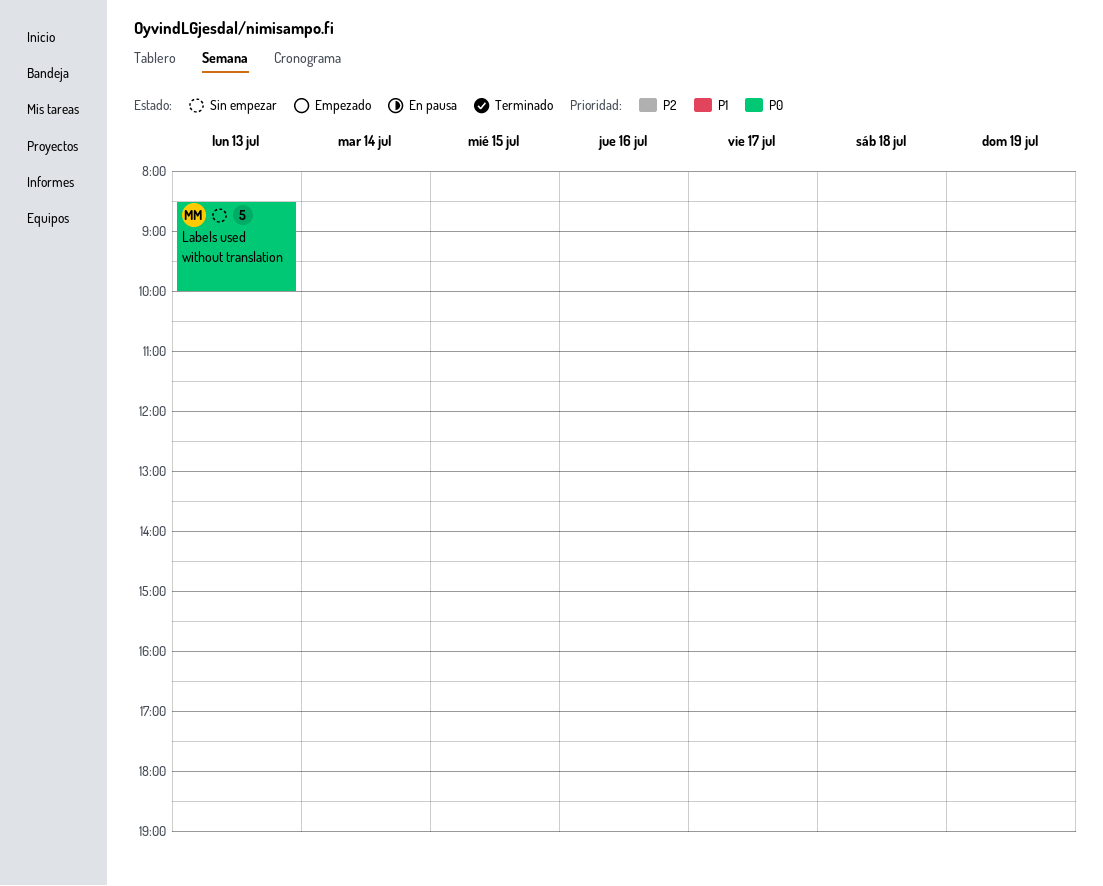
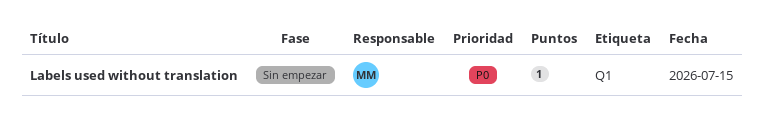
Labels used without translation, estimate: 5 -> 1
Labels used without translation, day: Jul 13 -> Jul 15

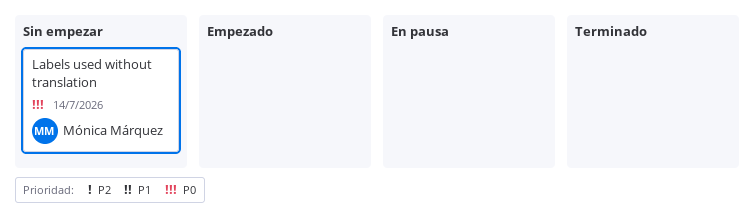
Labels used without translation, day: Jul 15 -> Jul 14

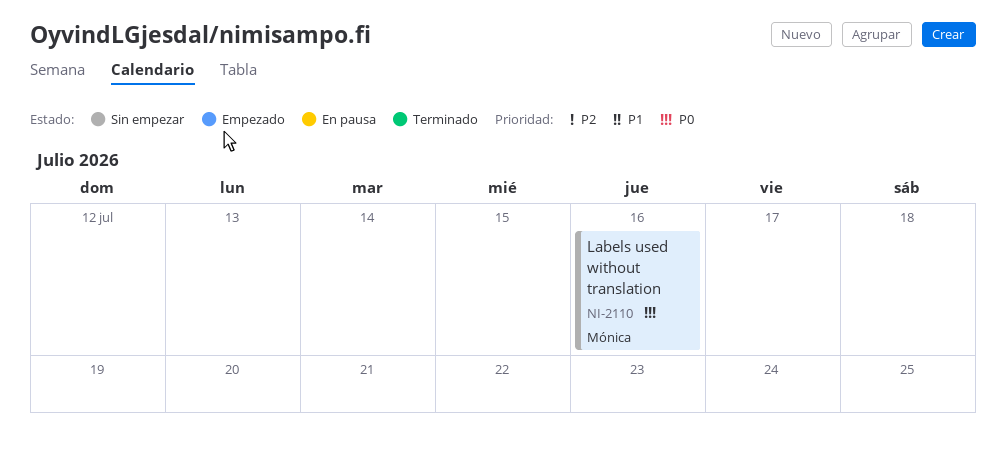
Labels used without translation, day: Jul 14 -> Jul 16

